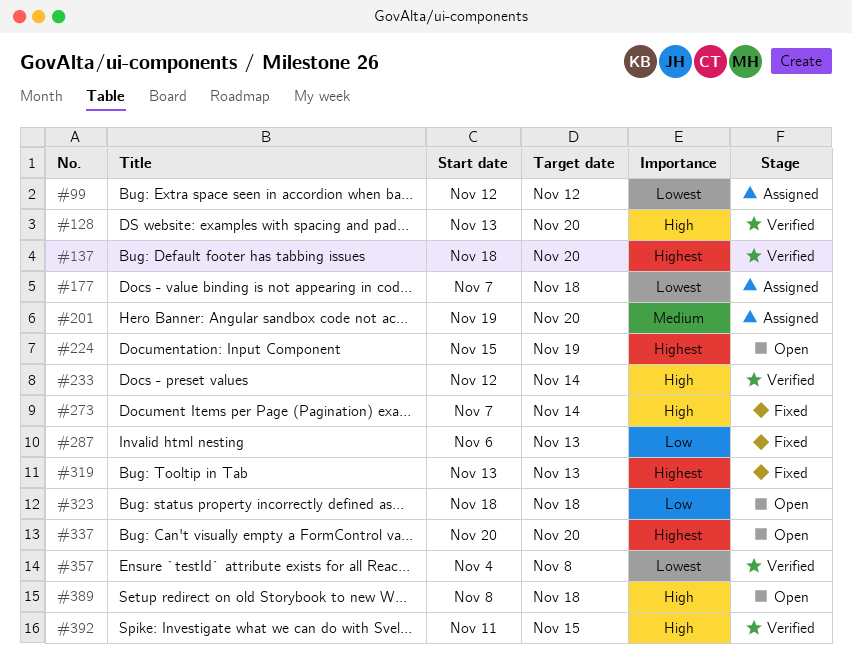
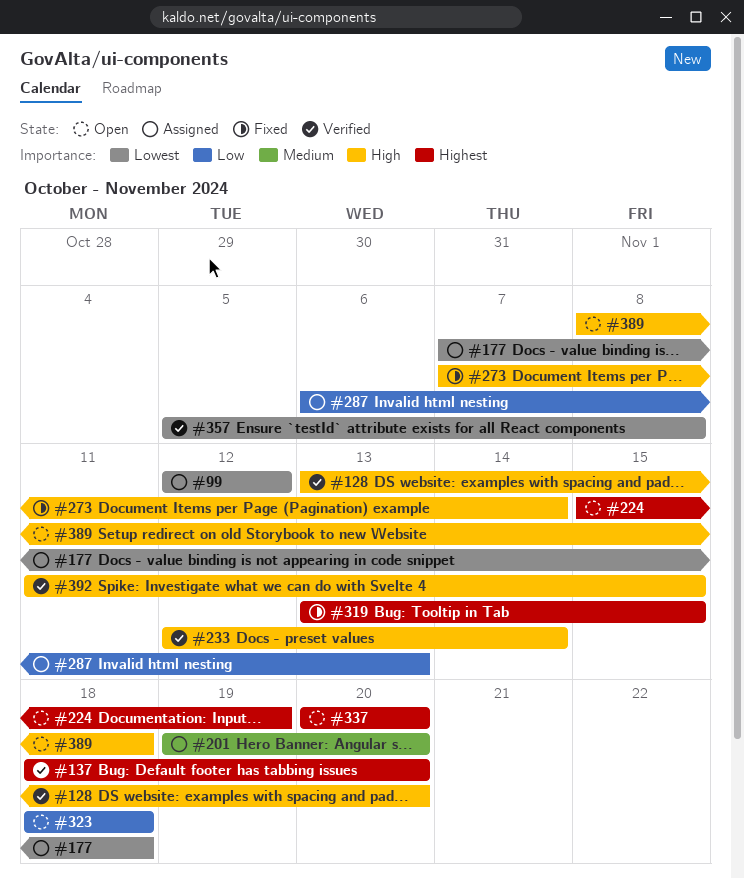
#287, status: Fixed -> Assigned
#319, due: Nov 13 -> Nov 15
#357, start: Nov 4 -> Nov 5

